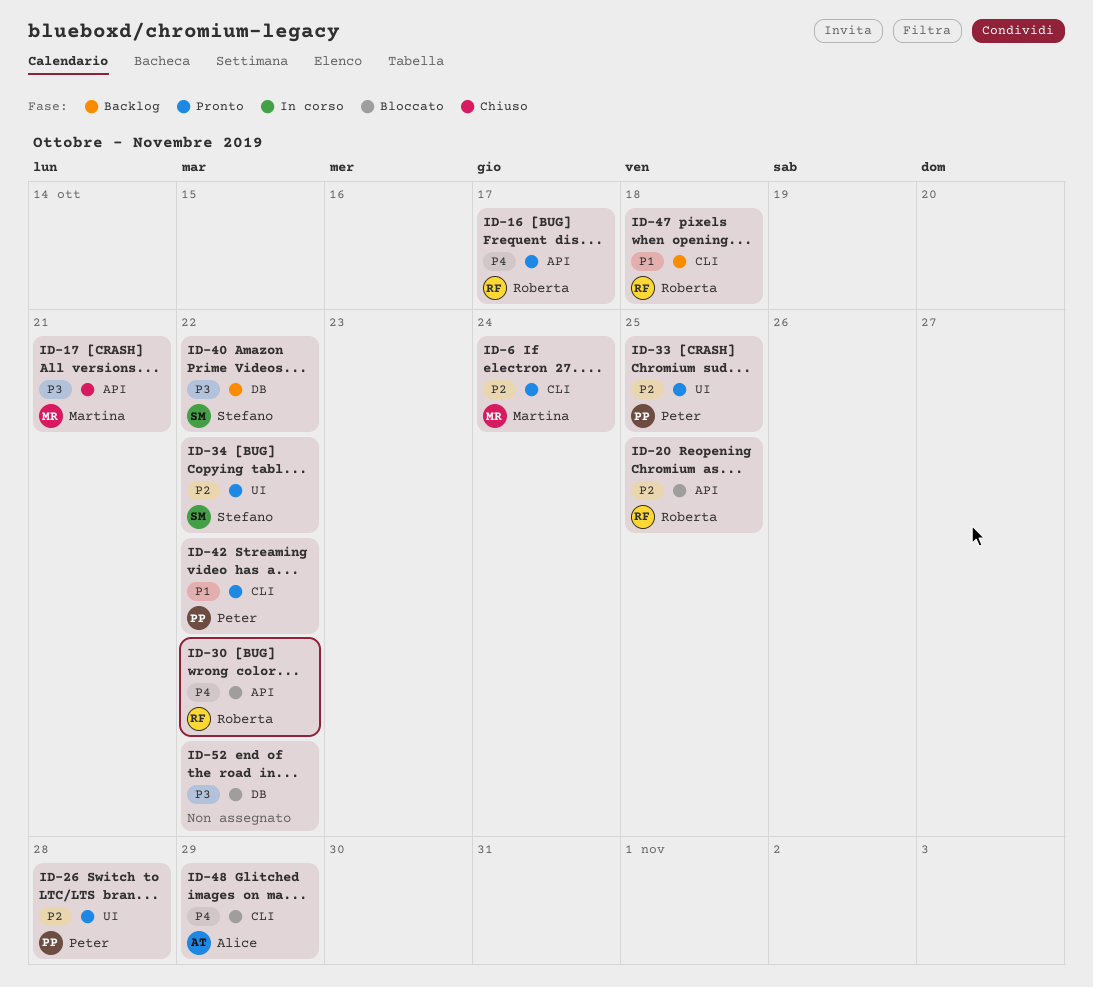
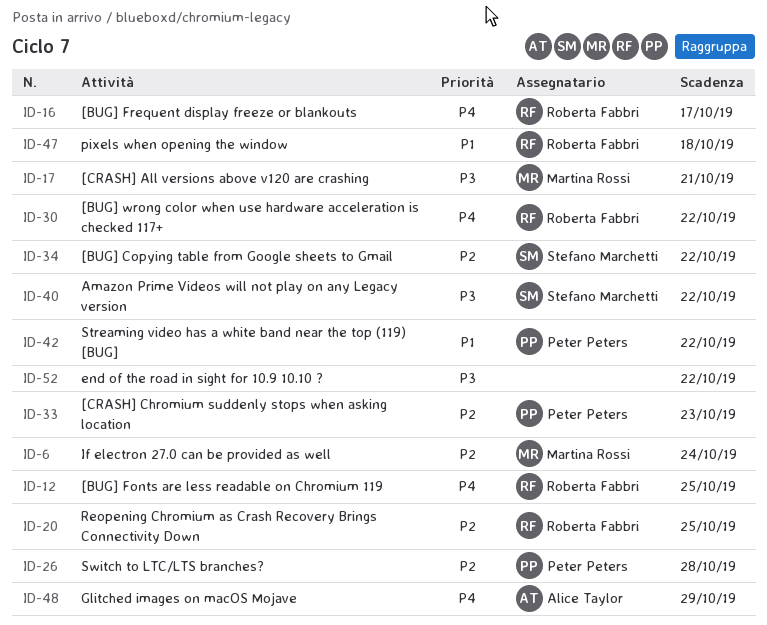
ID-12: none -> present
ID-33, due: Oct 25 -> Oct 23

